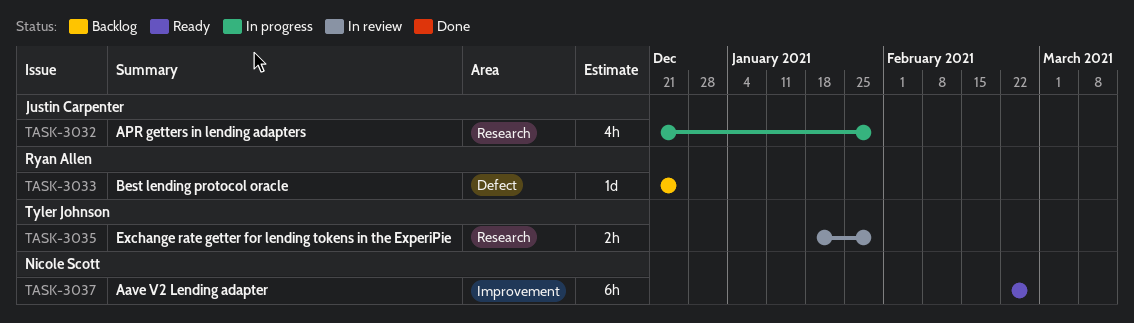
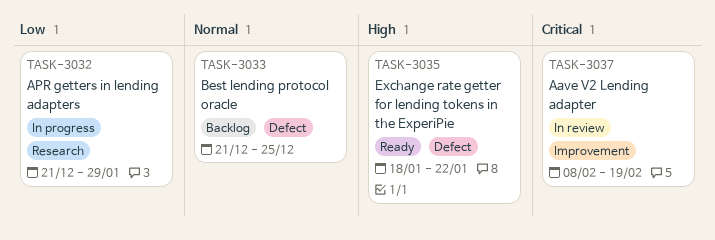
TASK-3035, status: In review -> Ready
TASK-3035, label: Research -> Defect
TASK-3035, due: Jan 29 -> Jan 22
TASK-3037, status: Ready -> In review
TASK-3037, start: Feb 22 -> Feb 8
TASK-3037, due: Feb 26 -> Feb 19

